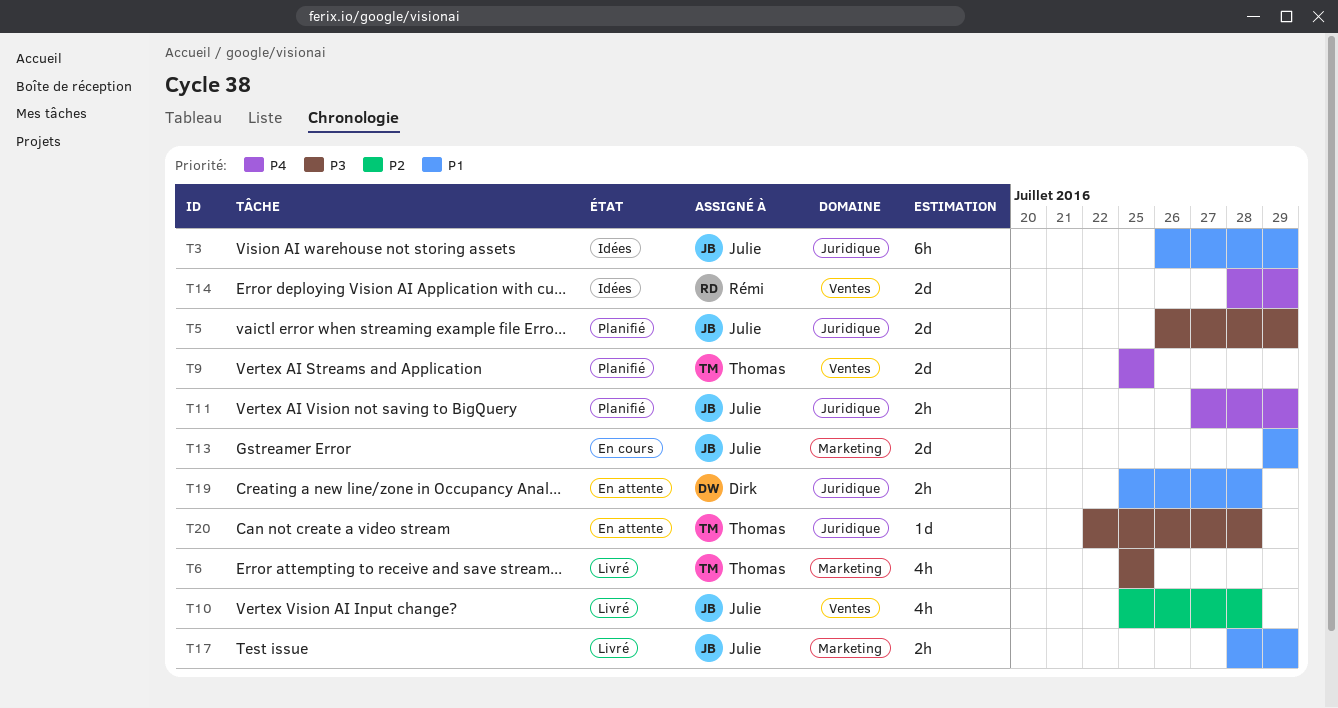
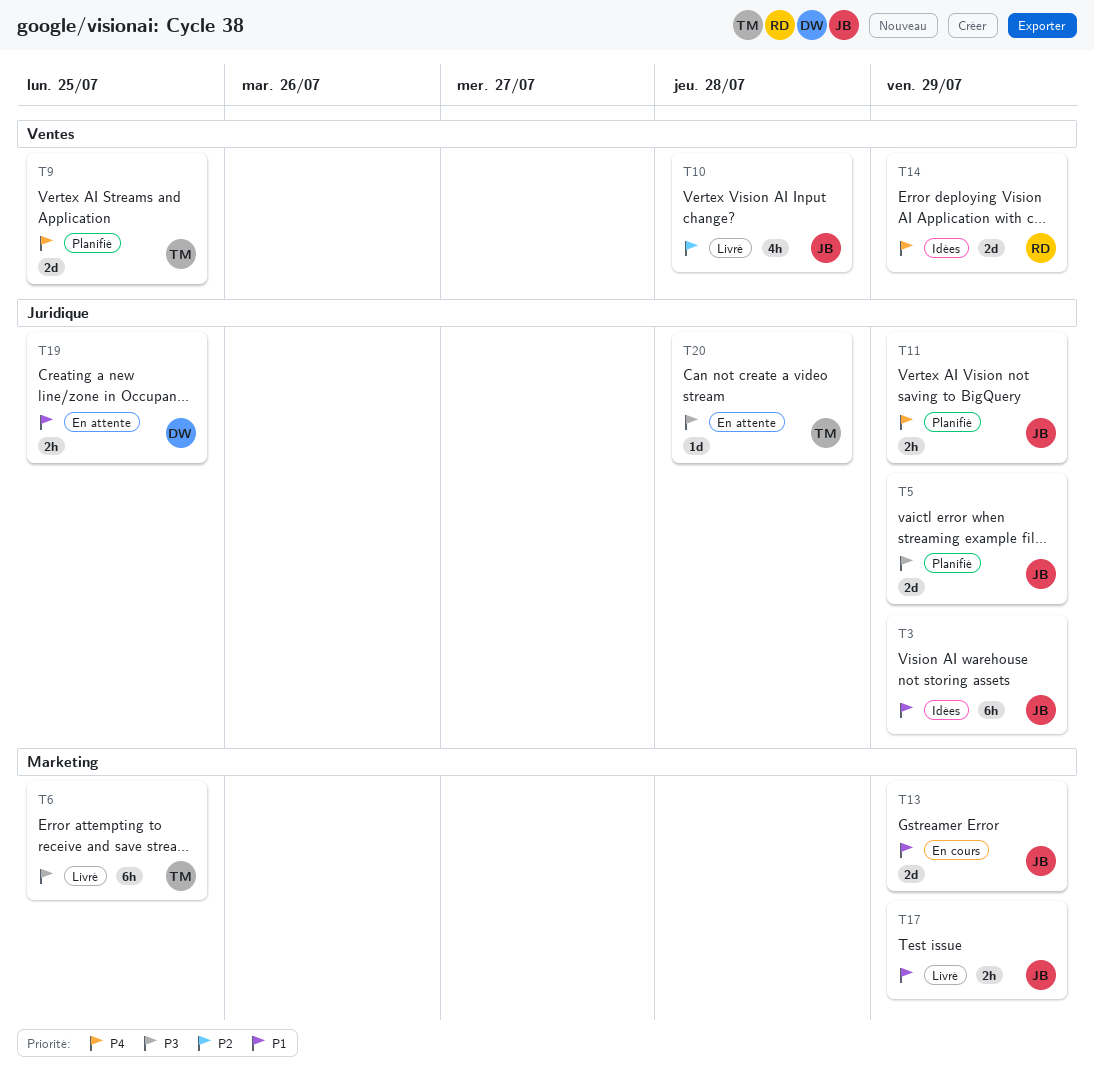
T6, estimate: 4h -> 6h
T19, due: Jul 28 -> Jul 25

